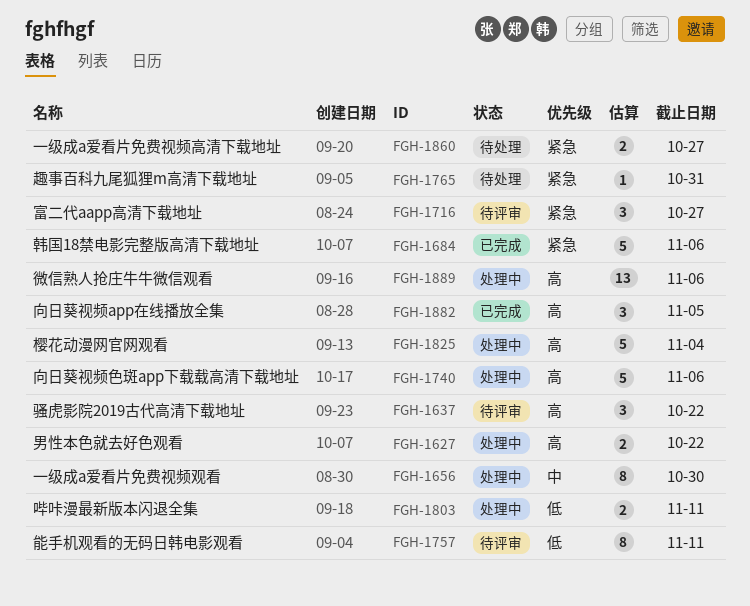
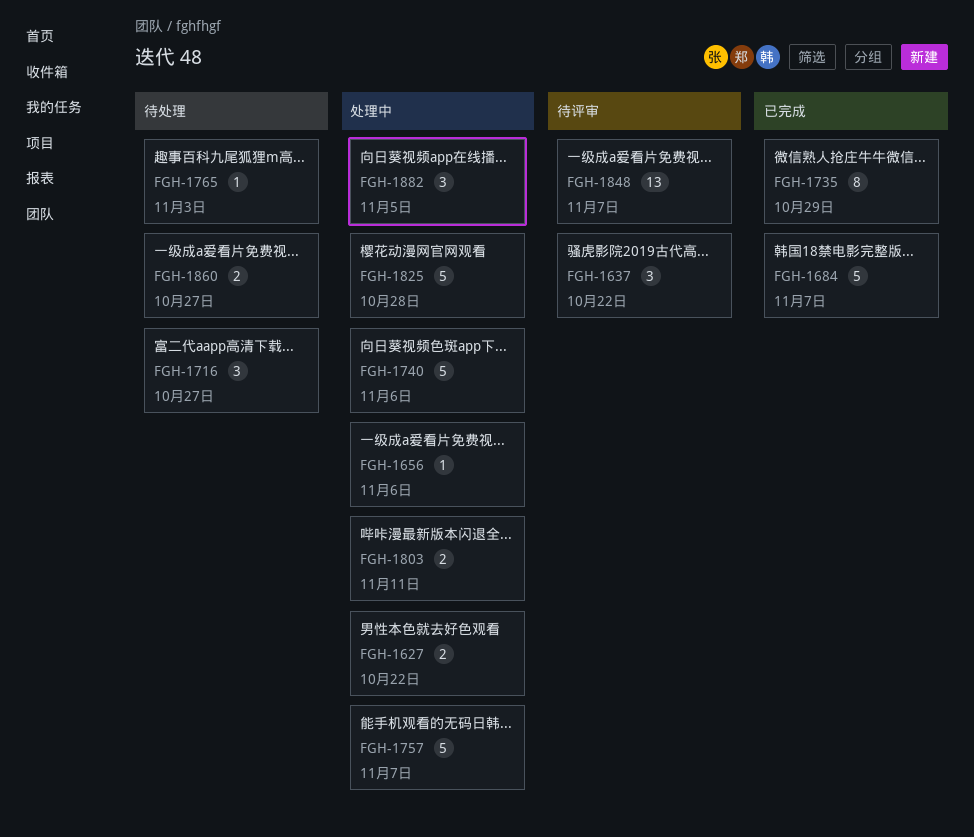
FGH-1656, estimate: 8 -> 1
FGH-1656, due: Oct 30 -> Nov 6
FGH-1684, due: Nov 6 -> Nov 7
FGH-1716, status: 待评审 -> 待处理
FGH-1735: none -> present
FGH-1757, status: 待评审 -> 处理中
FGH-1757, estimate: 8 -> 5
FGH-1757, due: Nov 11 -> Nov 7
FGH-1765, due: Oct 31 -> Nov 3
FGH-1825, due: Nov 4 -> Oct 28
FGH-1848: none -> present
FGH-1882, status: 已完成 -> 处理中
FGH-1889: present -> none

